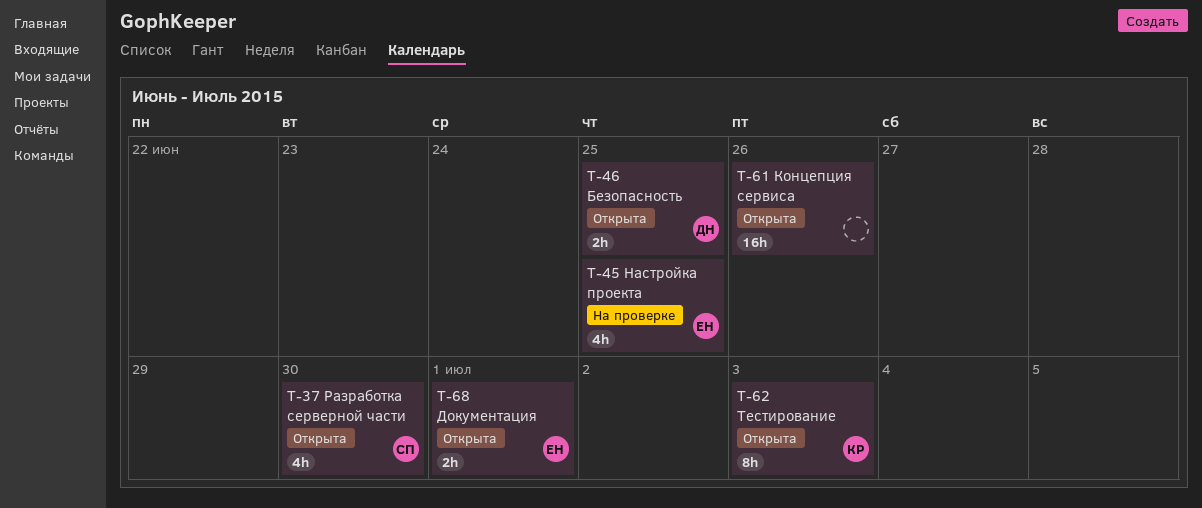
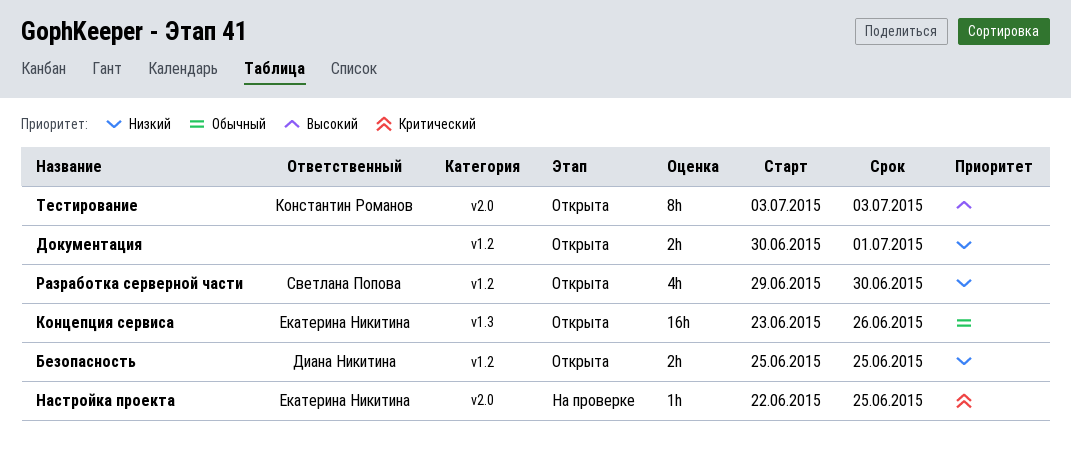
Документация, owner: Екатерина Никитина -> none
Концепция сервиса, owner: none -> Екатерина Никитина
Настройка проекта, estimate: 4h -> 1h

